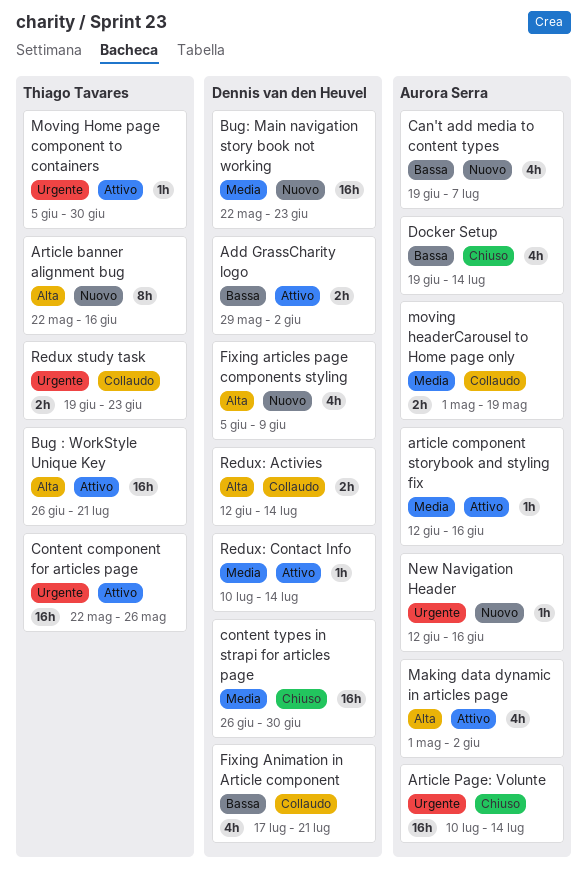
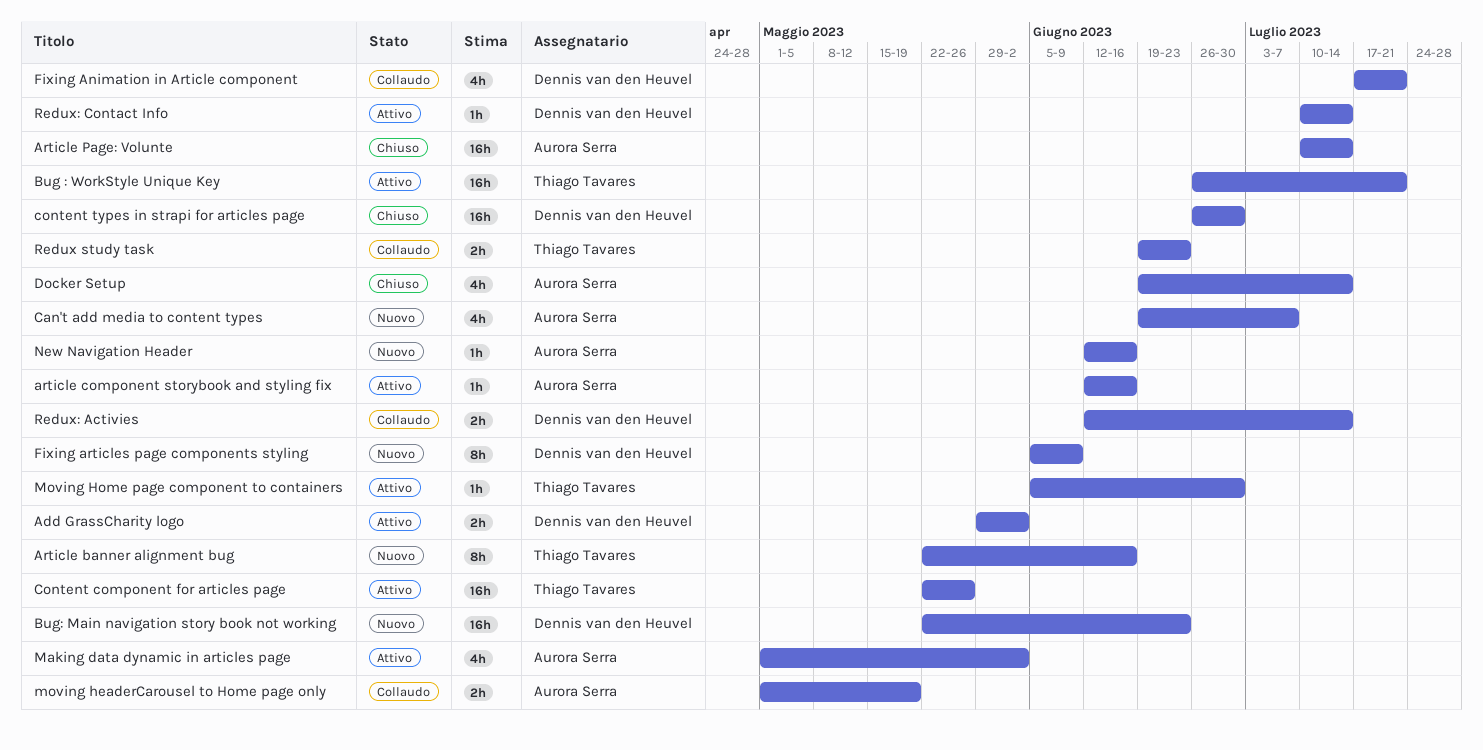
Fixing articles page components styling, estimate: 4h -> 8h

